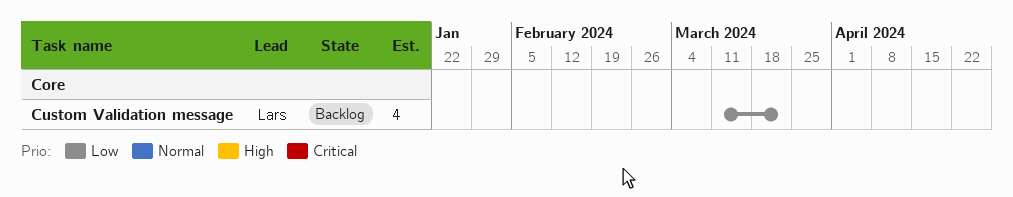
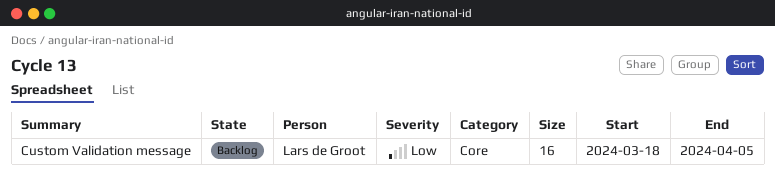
Custom Validation message, estimate: 4 -> 16
Custom Validation message, start: Mar 11 -> Mar 18
Custom Validation message, due: Mar 22 -> Apr 5

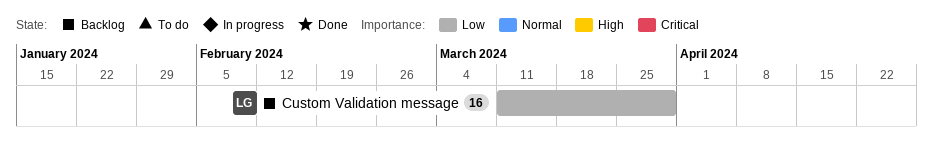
Custom Validation message, start: Mar 18 -> Mar 11
Custom Validation message, due: Apr 5 -> Mar 29

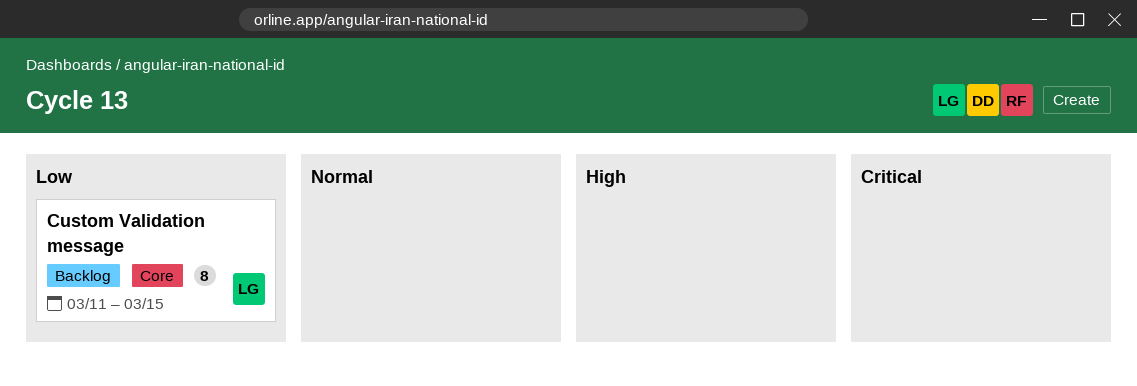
Custom Validation message, estimate: 16 -> 8
Custom Validation message, due: Mar 29 -> Mar 15

